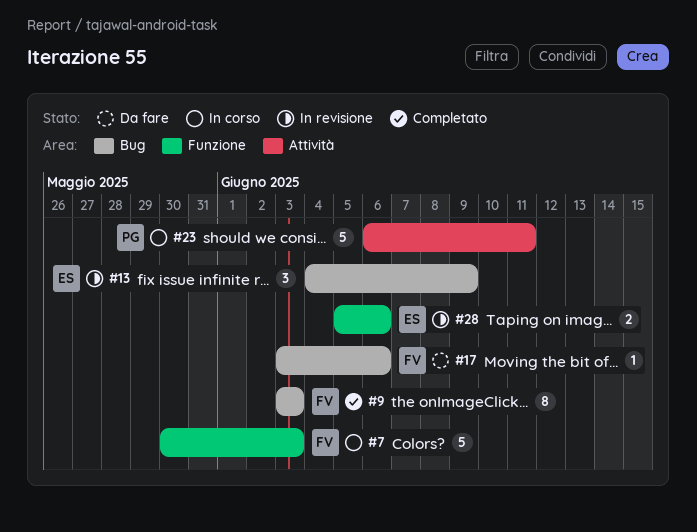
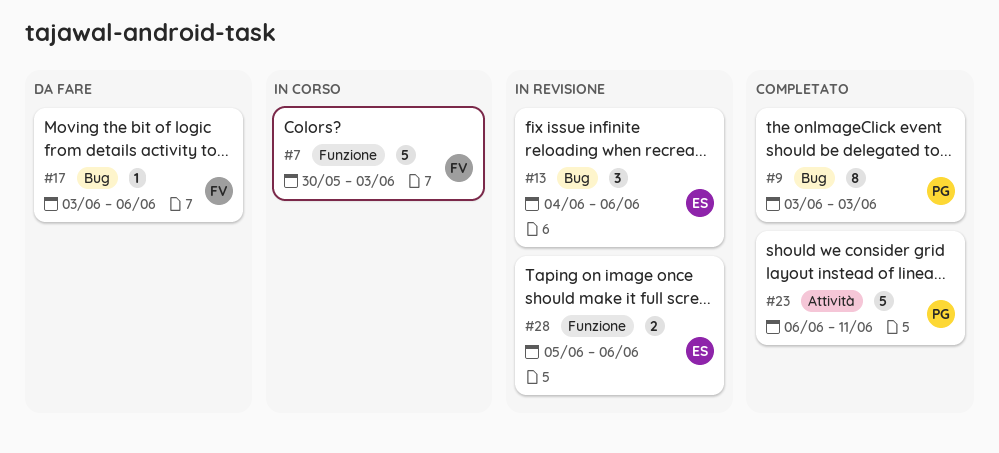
#9, owner: FV -> PG
#13, due: Jun 9 -> Jun 6
#23, status: In corso -> Completato

